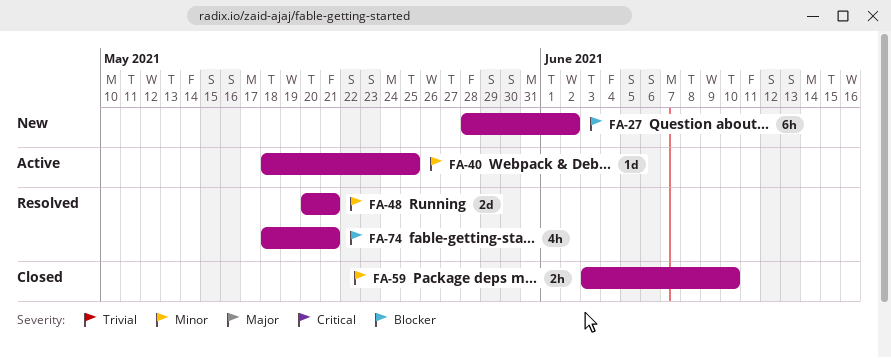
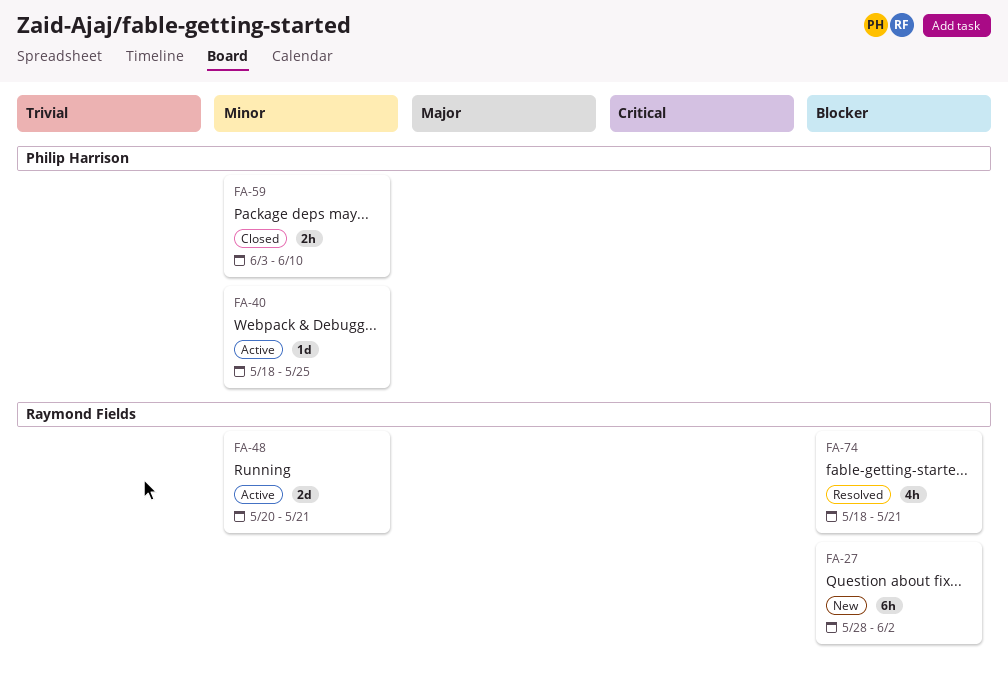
FA-48, status: Resolved -> Active

